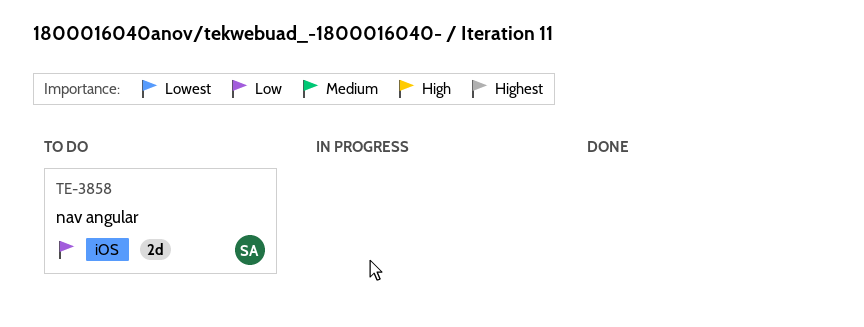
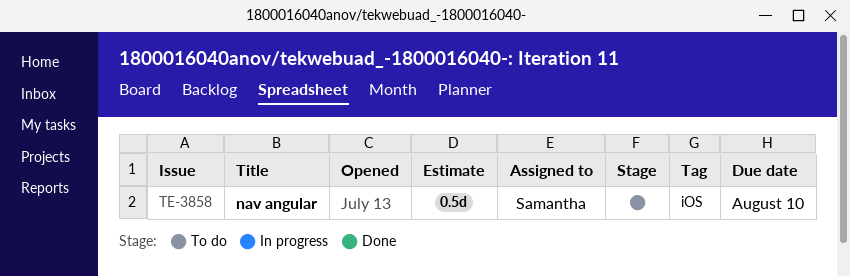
TE-3858, estimate: 2d -> 0.5d

